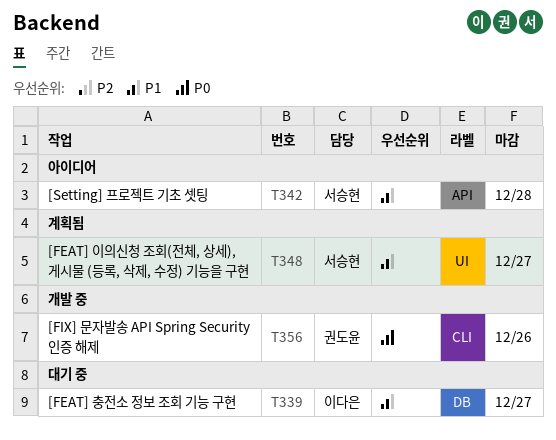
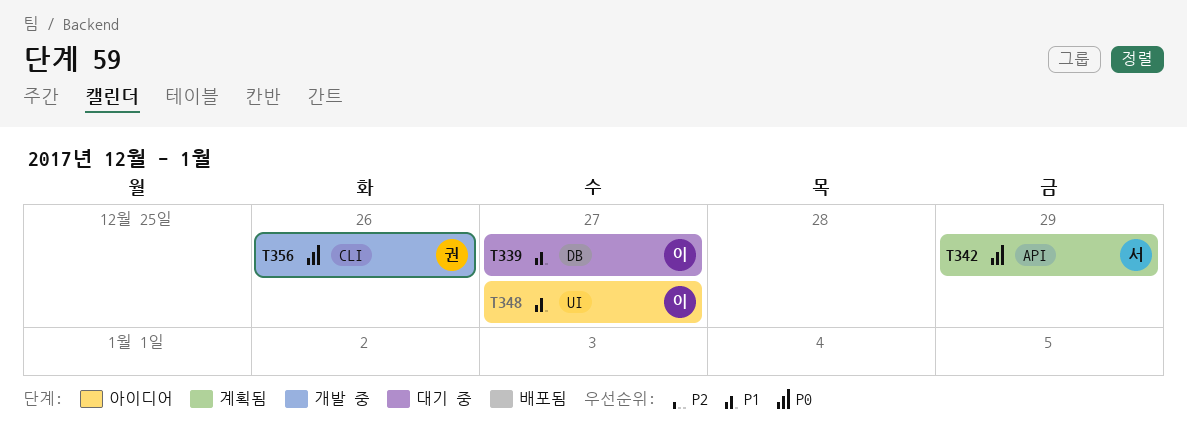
T342, status: 아이디어 -> 계획됨
T342, priority: P1 -> P0
T342, due: Dec 28 -> Dec 29
T348, status: 계획됨 -> 아이디어
T348, owner: 서승현 -> 이다은

